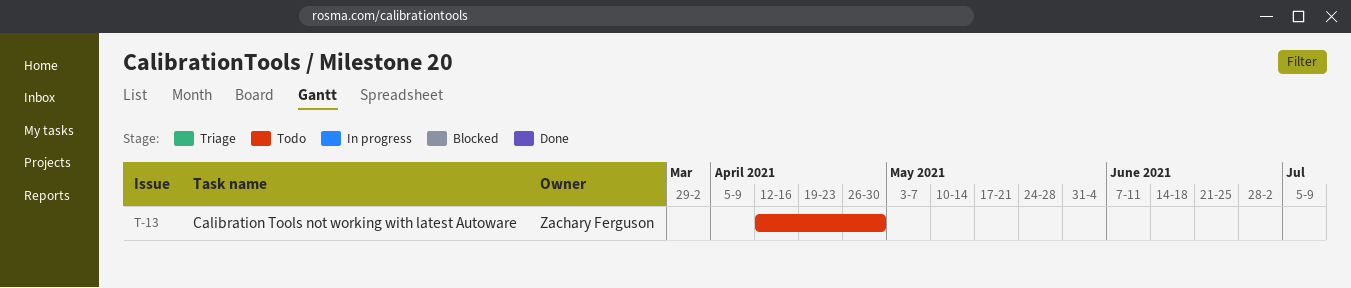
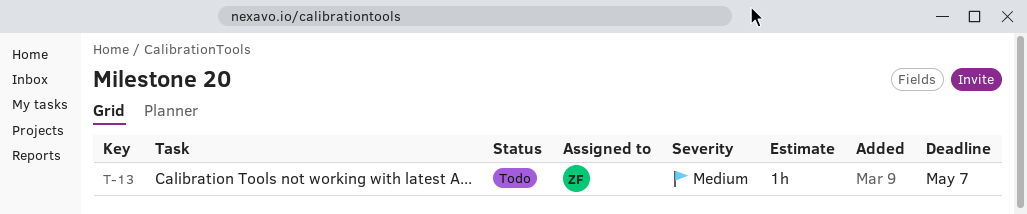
T-13, due: Apr 30 -> May 7

